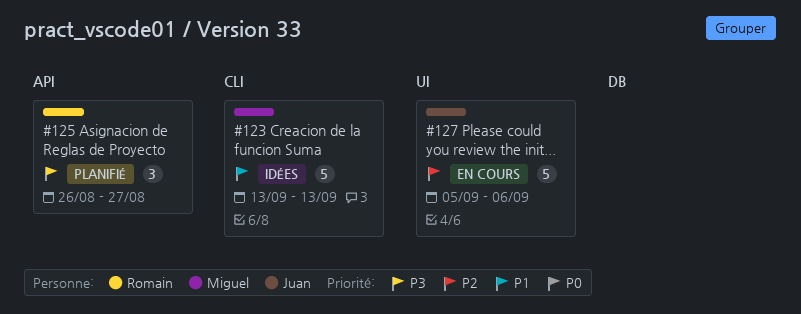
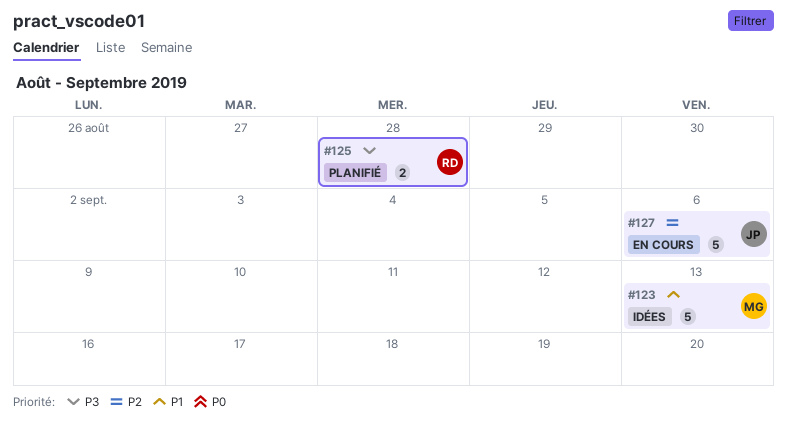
#125, estimate: 3 -> 2
#125, due: Aug 27 -> Aug 28

